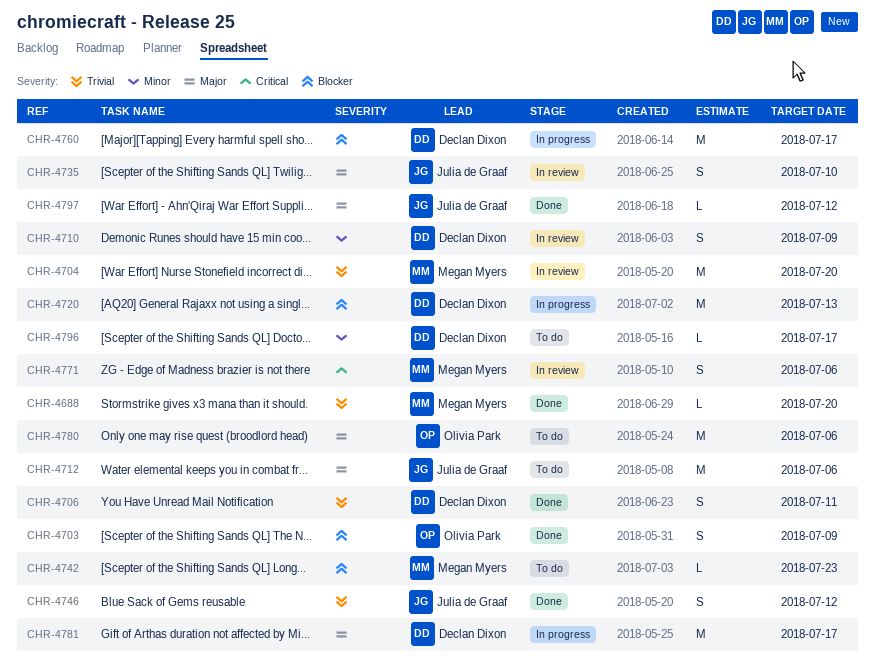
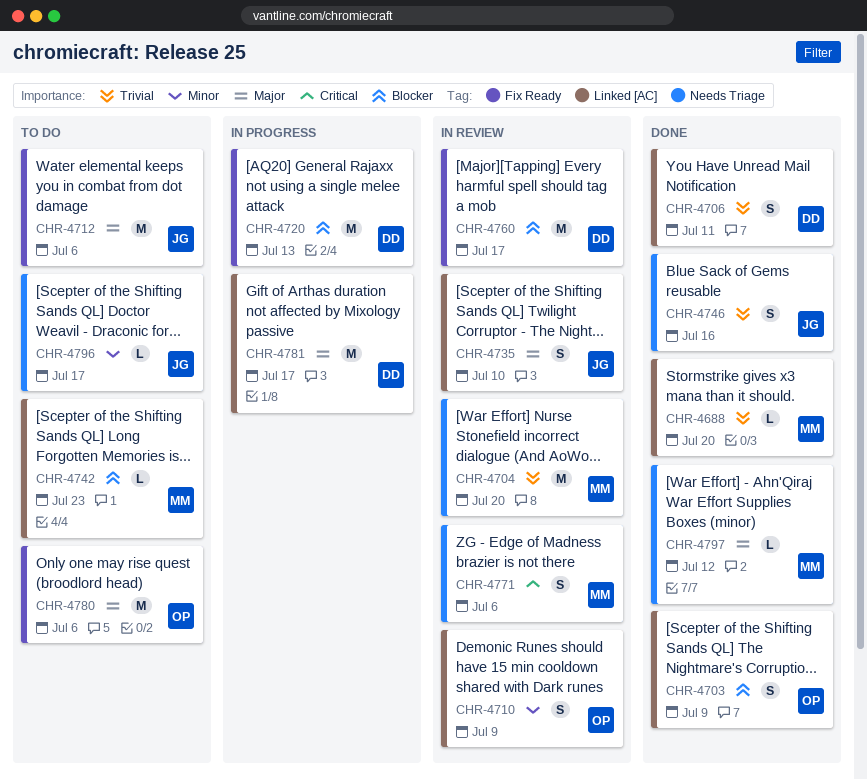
CHR-4710, owner: Declan Dixon -> Olivia Park
CHR-4746, due: Jul 12 -> Jul 16
CHR-4760, status: In progress -> In review
CHR-4796, owner: Declan Dixon -> Julia de Graaf
CHR-4797, owner: Julia de Graaf -> Megan Myers

